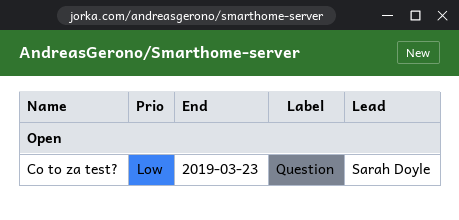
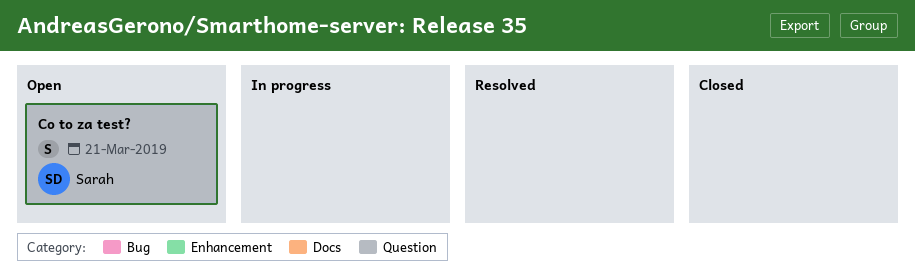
Co to za test?, due: Mar 23 -> Mar 21

